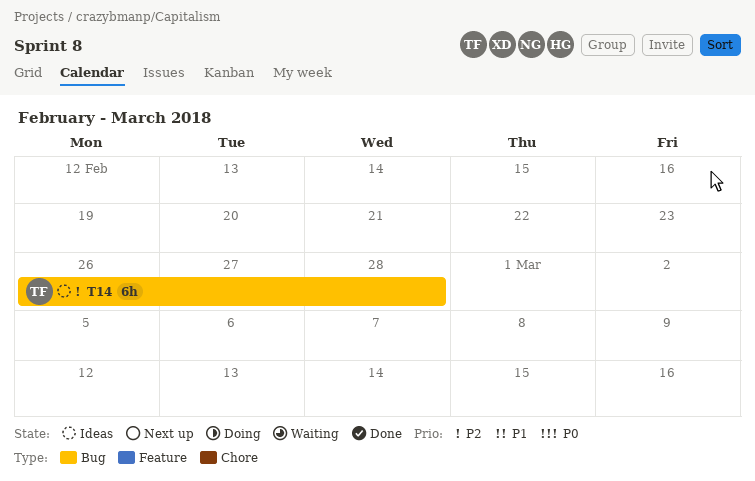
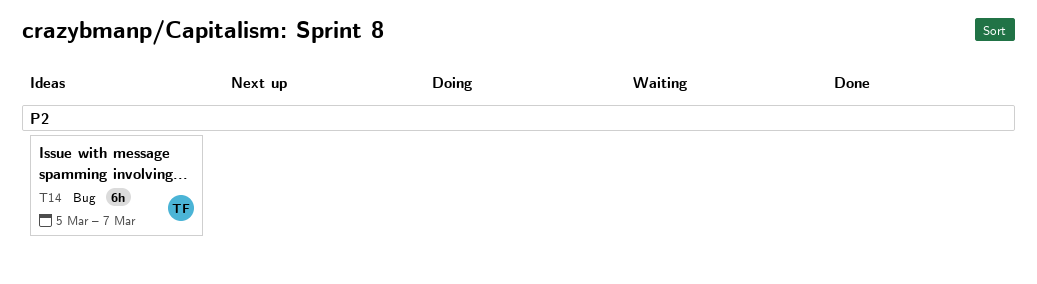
T14, start: Feb 26 -> Mar 5
T14, due: Feb 28 -> Mar 7

